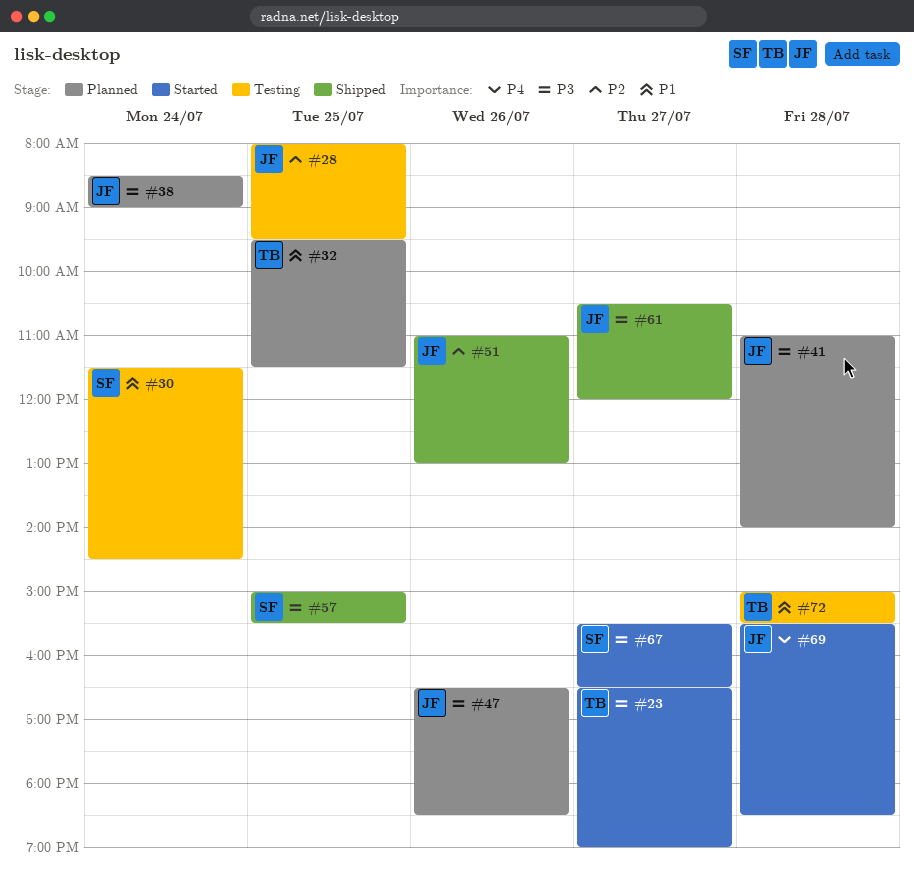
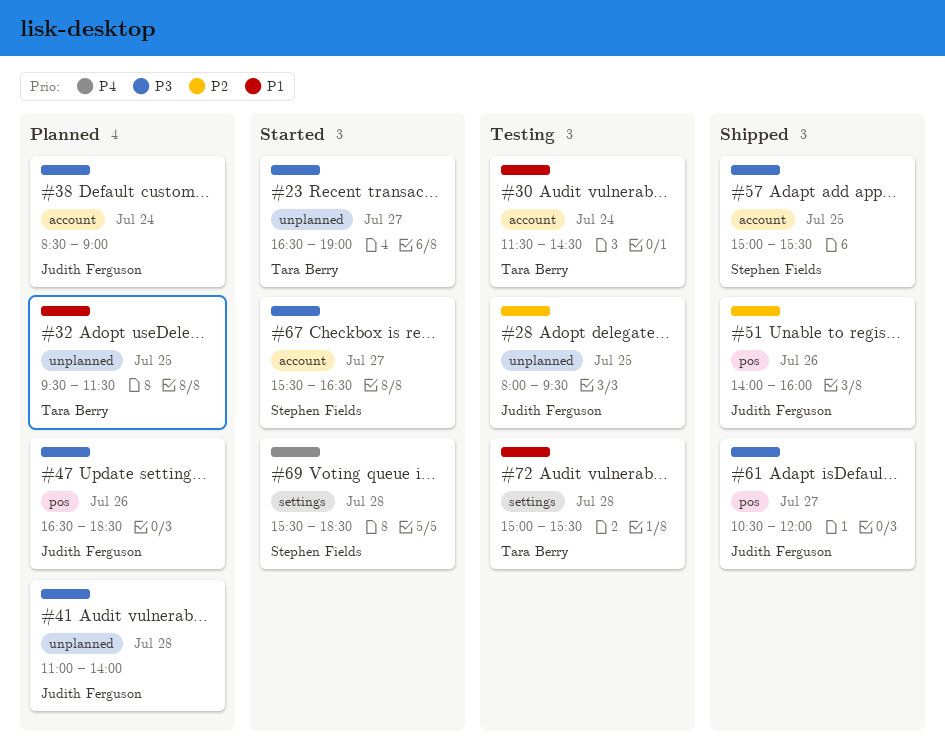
#30, owner: Stephen Fields -> Tara Berry
#51, begins: 11:00 -> 14:00
#51, ends: 13:00 -> 16:00
#69, owner: Judith Ferguson -> Stephen Fields

